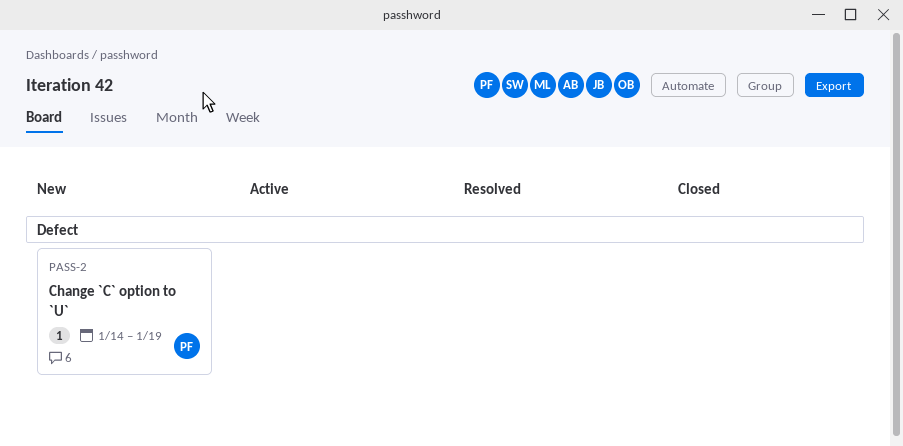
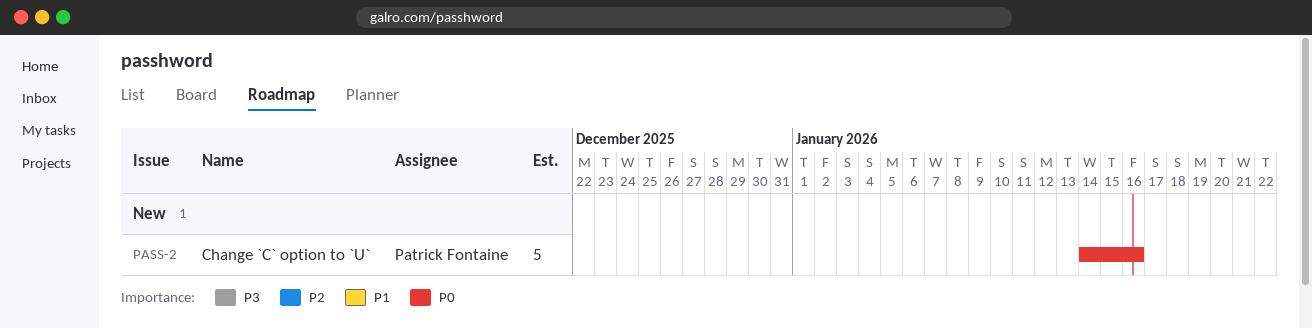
PASS-2, estimate: 1 -> 5
PASS-2, due: Jan 19 -> Jan 16

